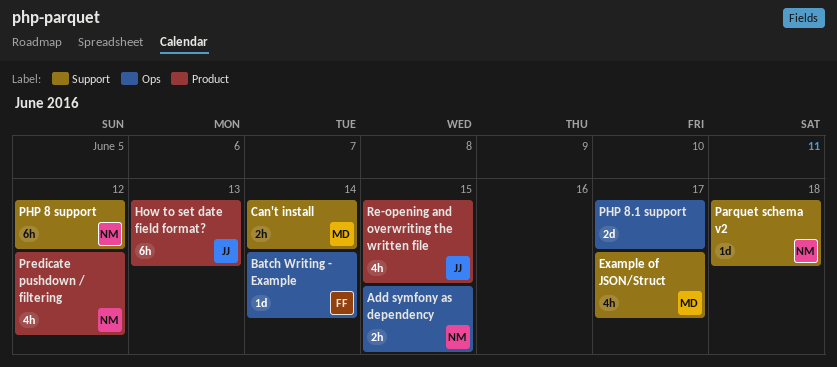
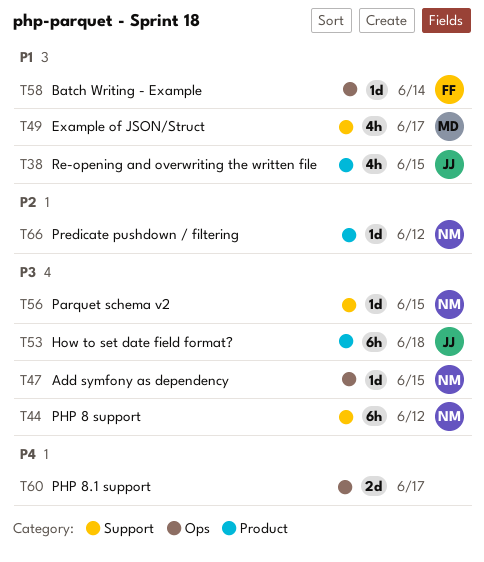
Add symfony as dependency, estimate: 2h -> 1d
Can't install: present -> none
How to set date field format?, due: Jun 13 -> Jun 18
Parquet schema v2, due: Jun 18 -> Jun 15
Predicate pushdown / filtering, estimate: 4h -> 1d

